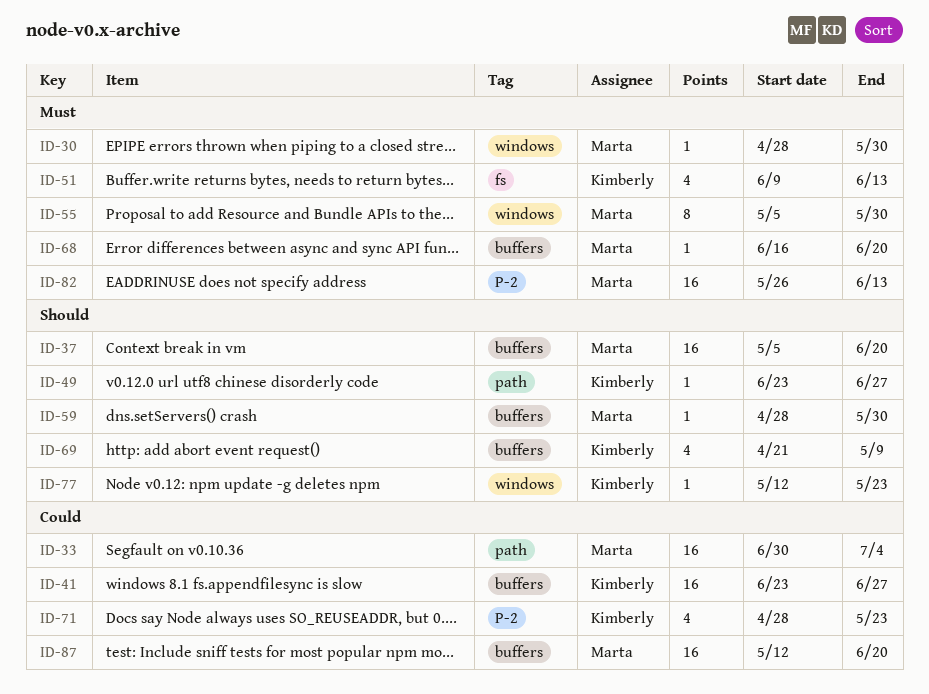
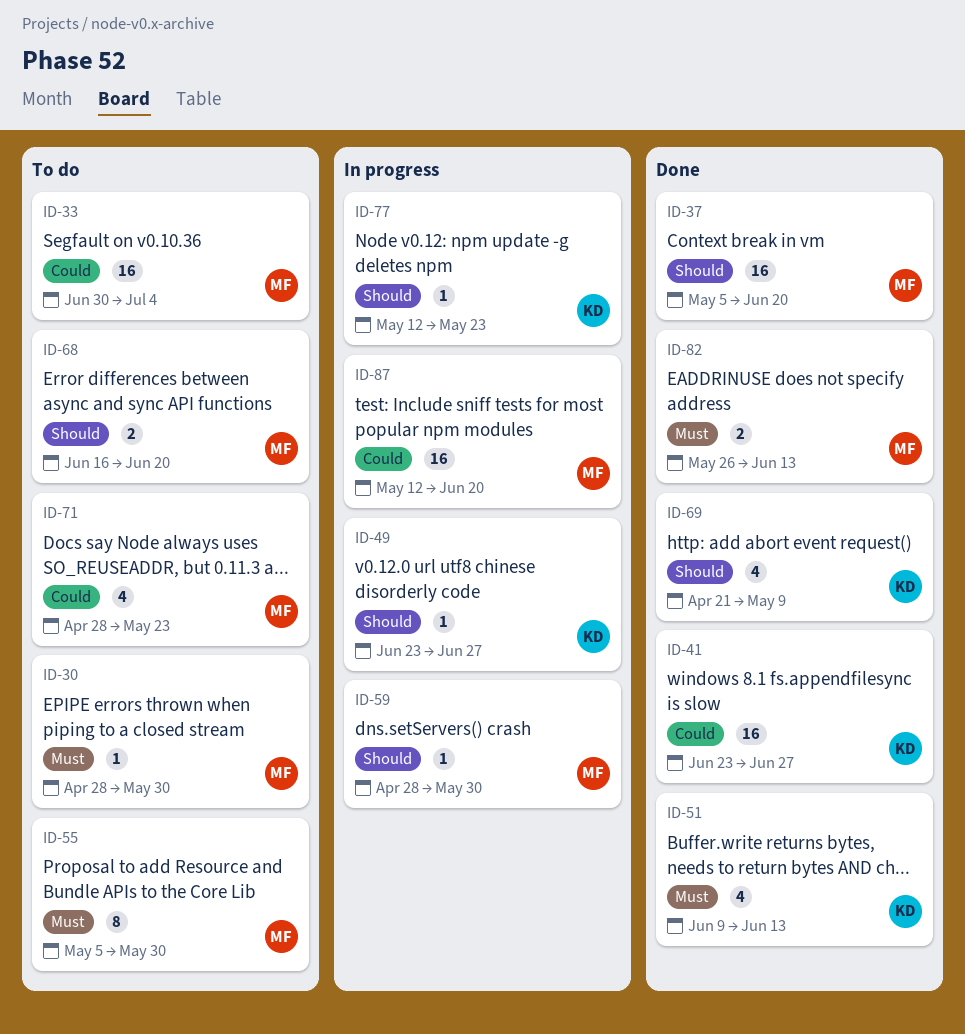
ID-68, priority: Must -> Should
ID-68, estimate: 1 -> 2
ID-71, owner: Kimberly -> Marta
ID-82, estimate: 16 -> 2

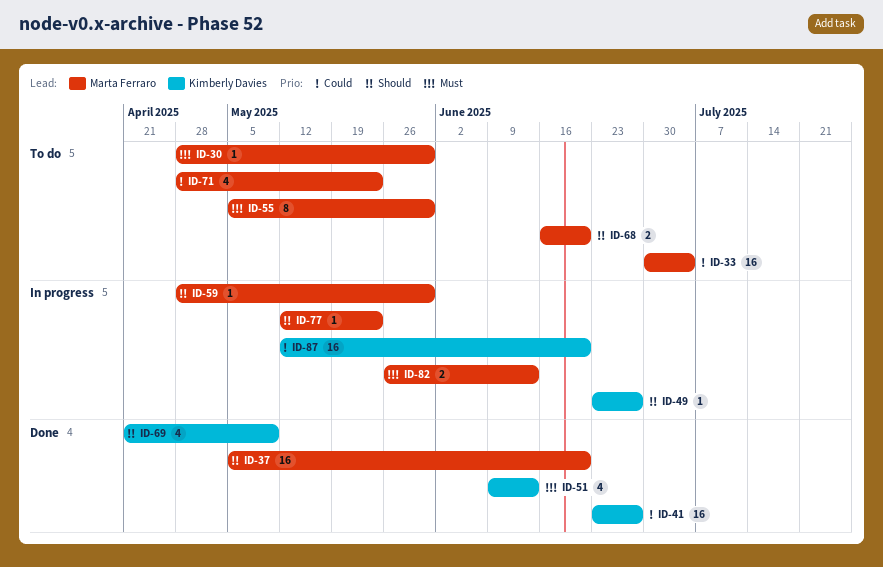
ID-77, owner: Kimberly Davies -> Marta Ferraro
ID-82, status: Done -> In progress
ID-87, owner: Marta Ferraro -> Kimberly Davies

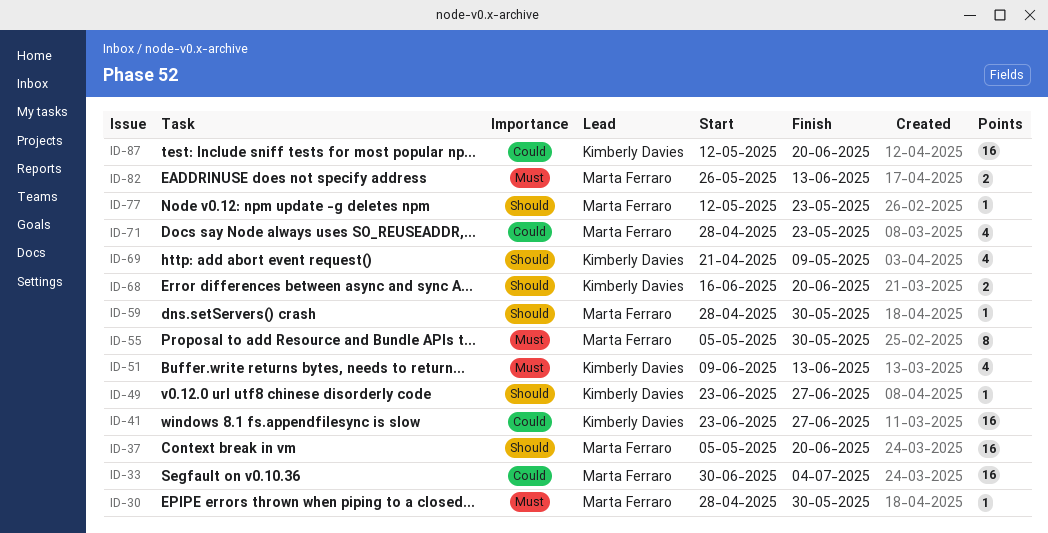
ID-68, owner: Marta Ferraro -> Kimberly Davies

